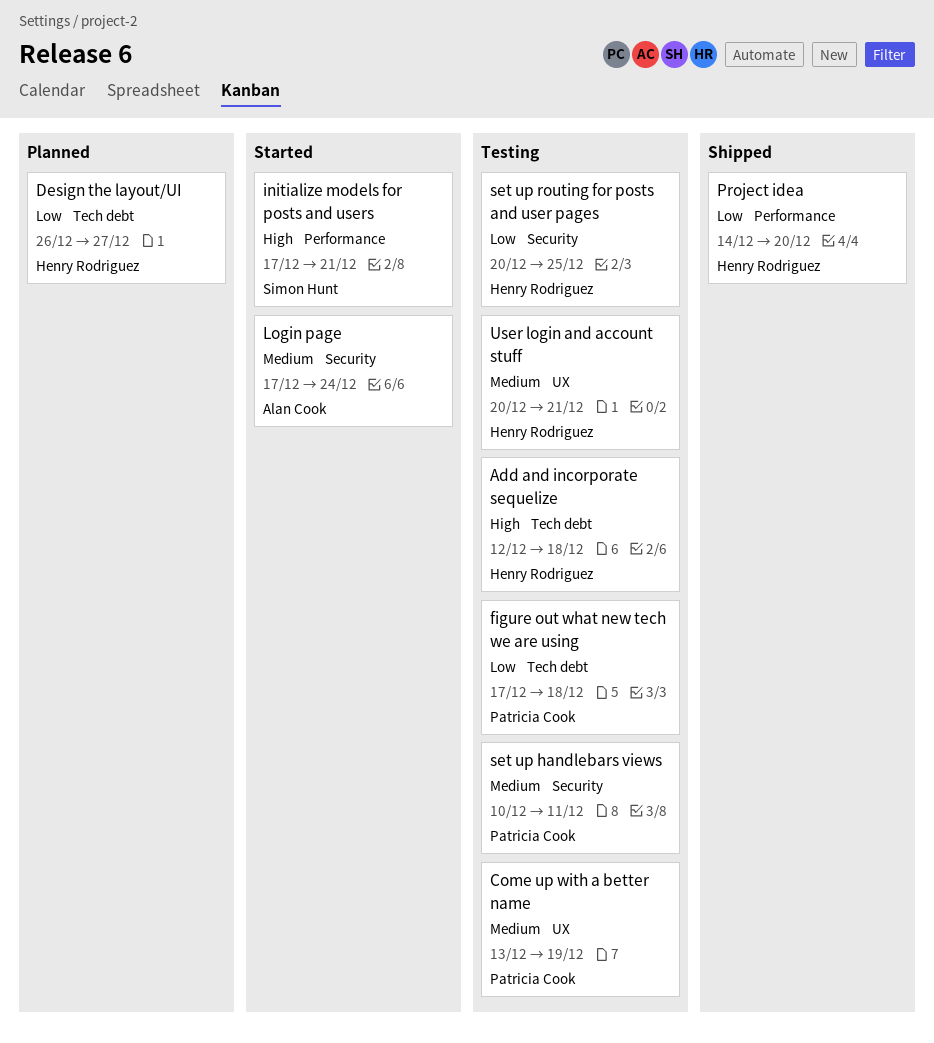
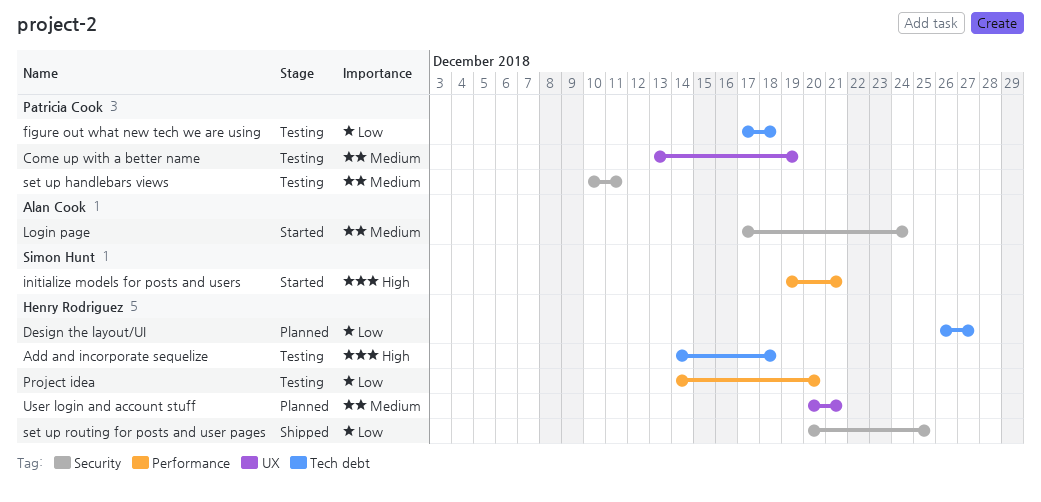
Add and incorporate sequelize, start: Dec 12 -> Dec 14
initialize models for posts and users, start: Dec 17 -> Dec 19
Project idea, status: Shipped -> Testing
set up routing for posts and user pages, status: Testing -> Shipped
User login and account stuff, status: Testing -> Planned

